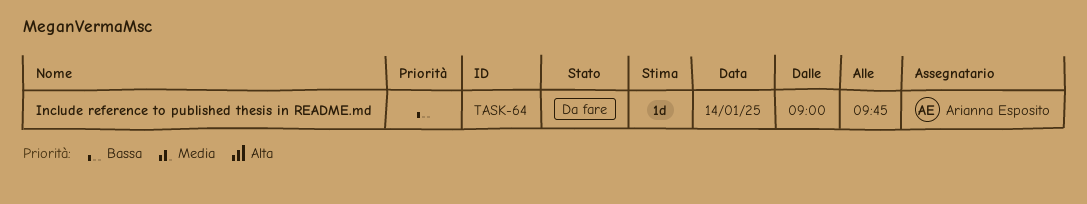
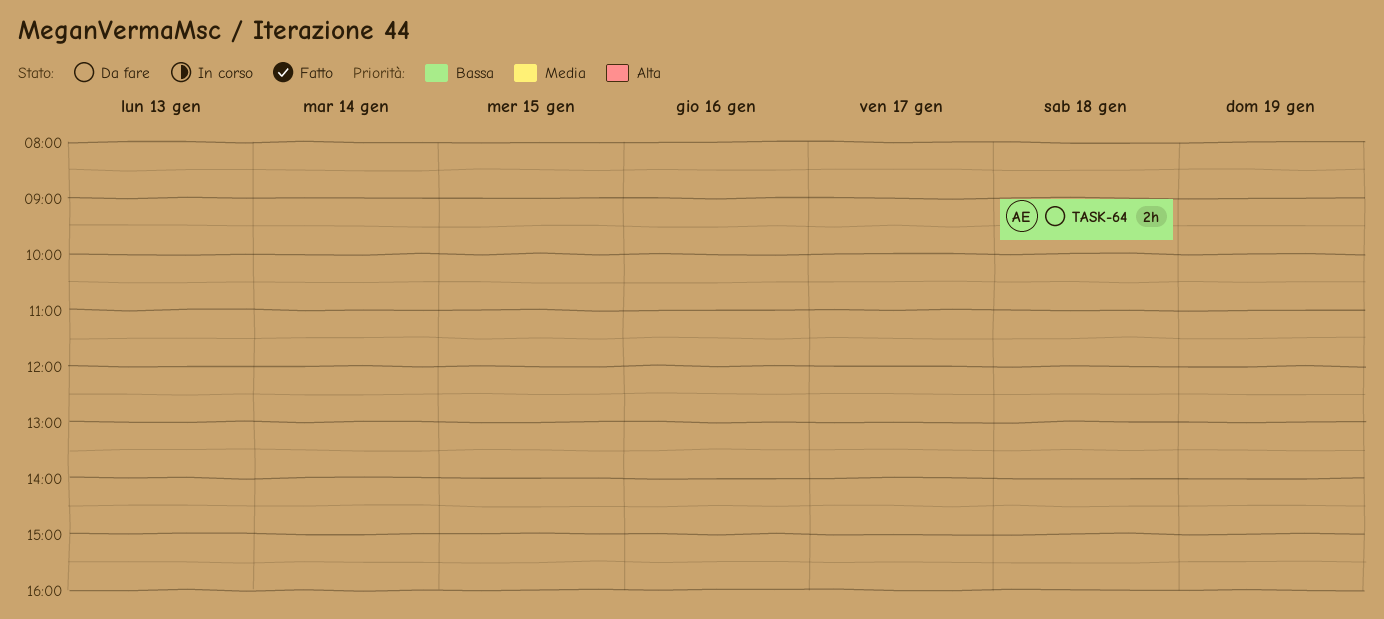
TASK-64, estimate: 1d -> 2h
TASK-64, day: Jan 14 -> Jan 18

